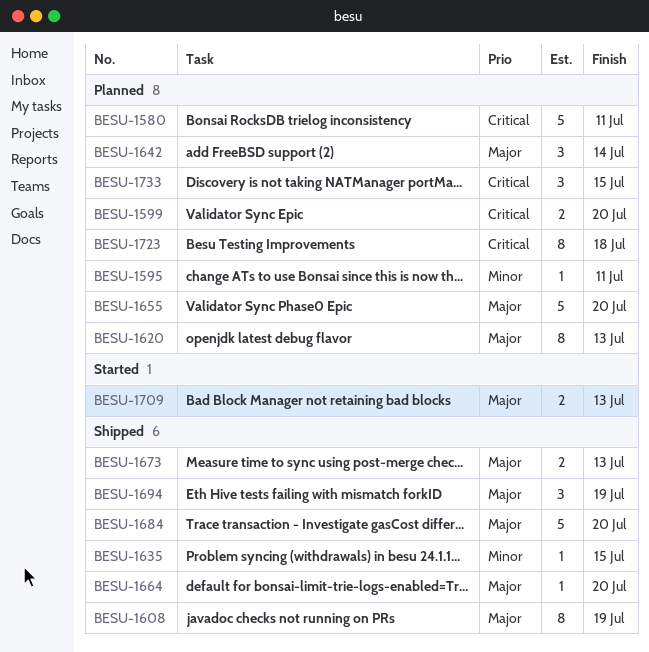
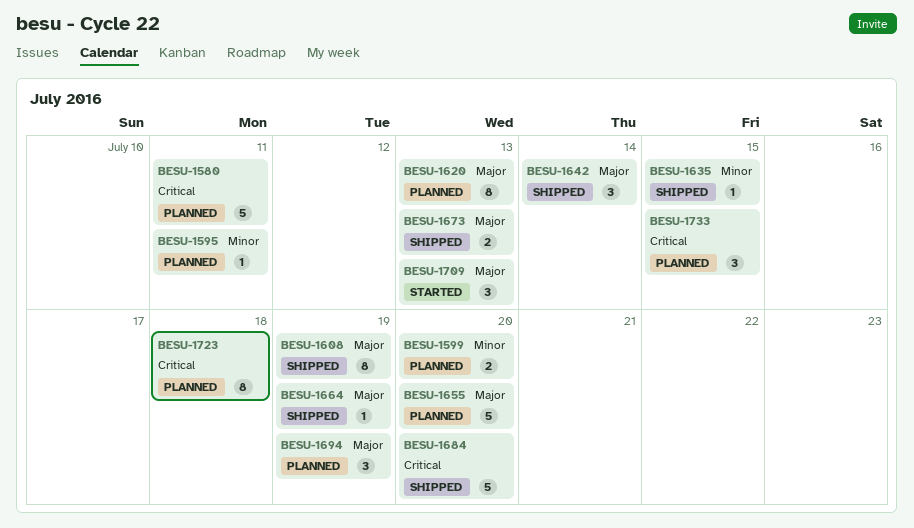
BESU-1599, priority: Critical -> Minor
BESU-1642, status: Planned -> Shipped
BESU-1664, due: Jul 20 -> Jul 19
BESU-1684, priority: Major -> Critical
BESU-1694, status: Shipped -> Planned
BESU-1709, estimate: 2 -> 3

